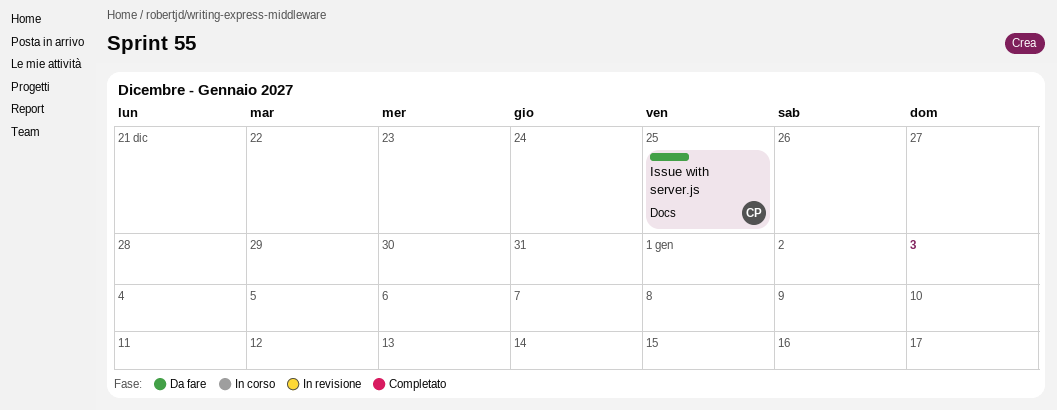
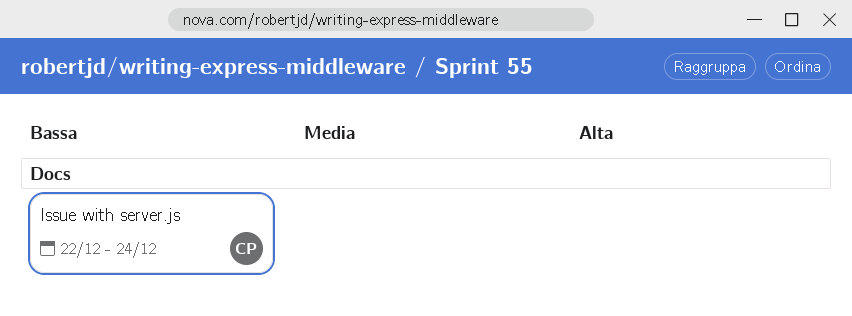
Issue with server.js, due: Dec 25 -> Dec 24

